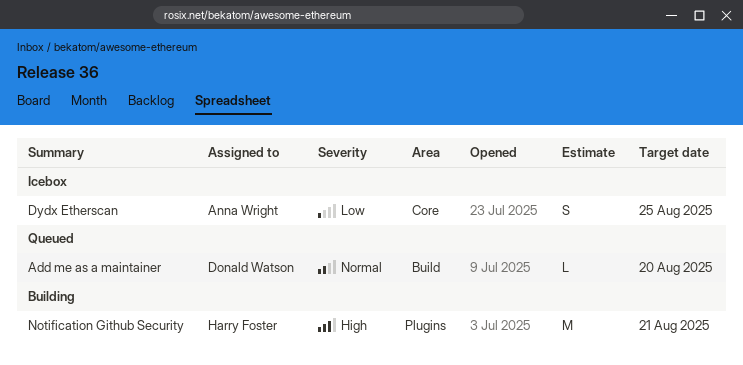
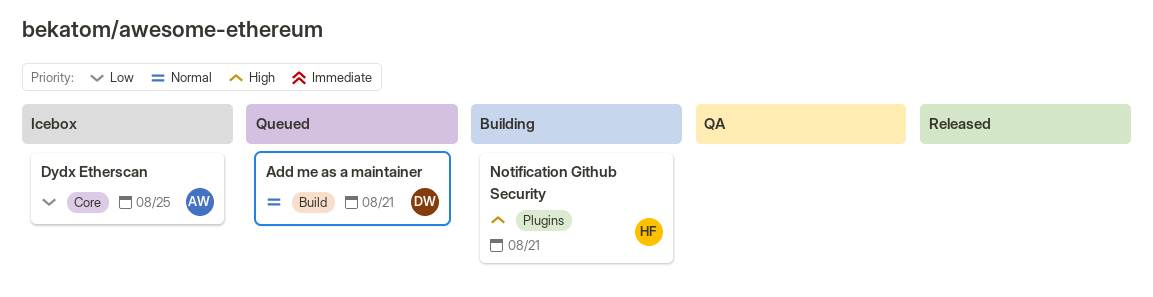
Add me as a maintainer, due: Aug 20 -> Aug 21

